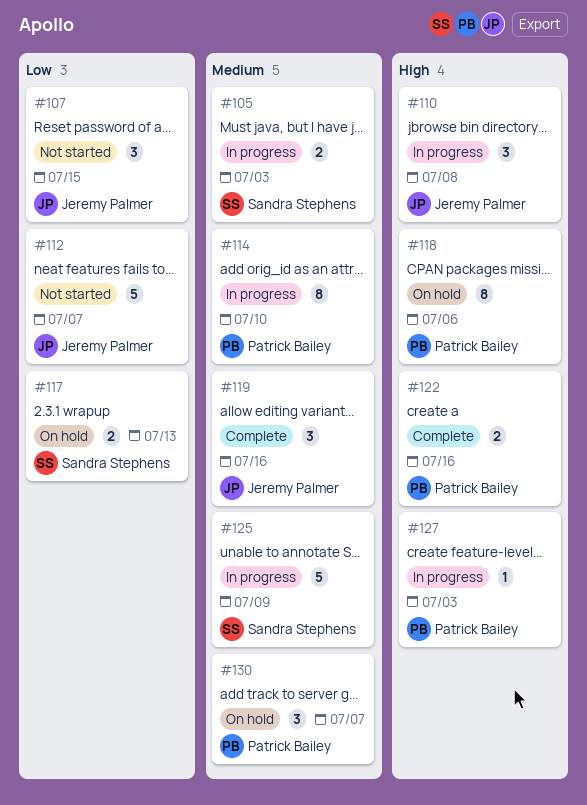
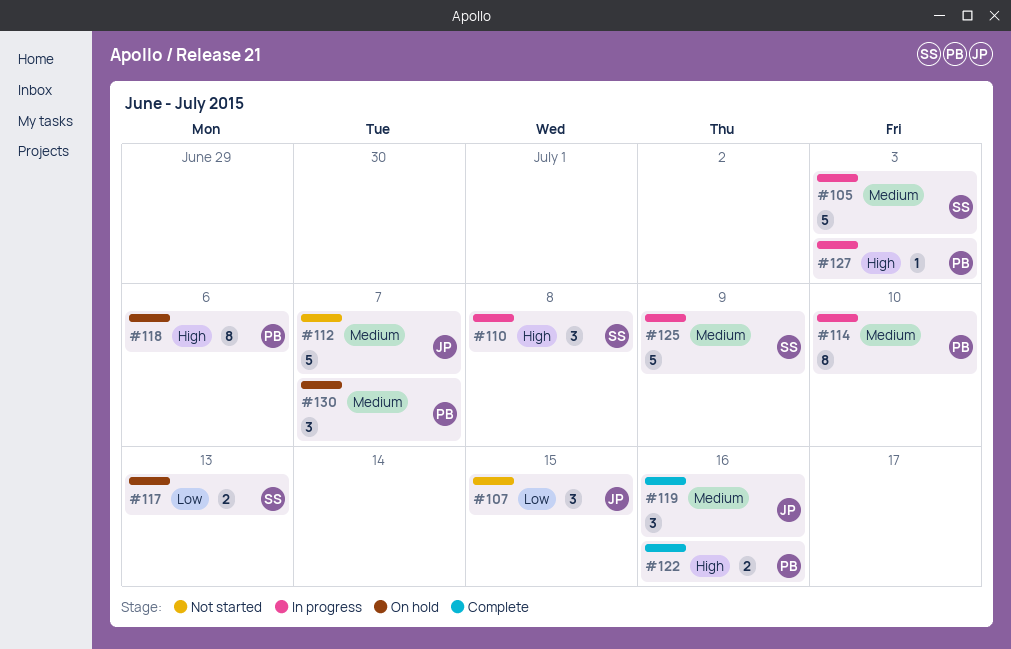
#105, estimate: 2 -> 5
#110, owner: Jeremy Palmer -> Sandra Stephens
#112, priority: Low -> Medium

